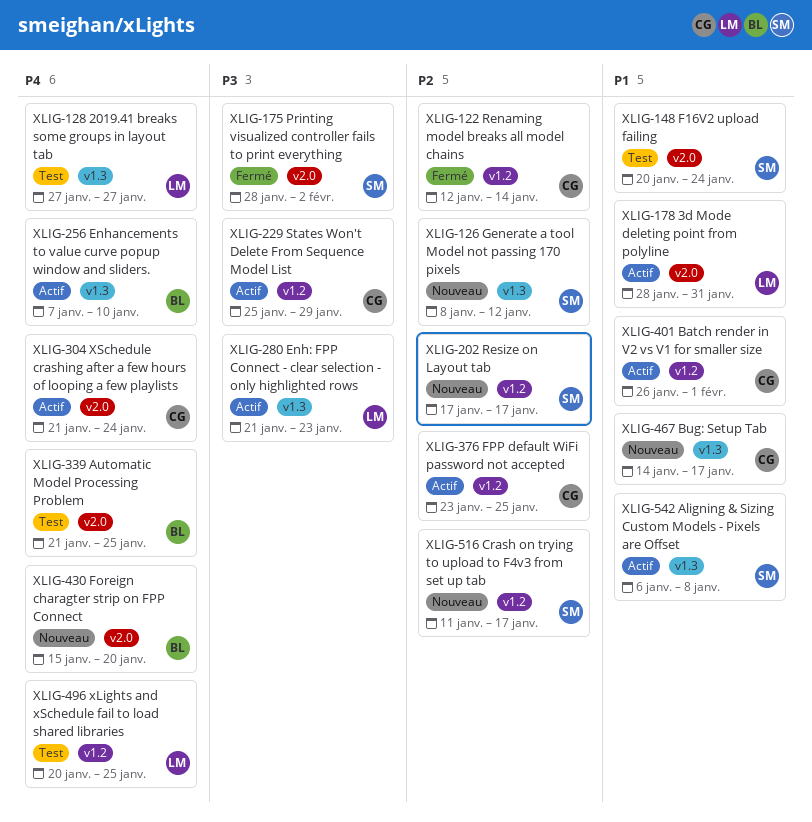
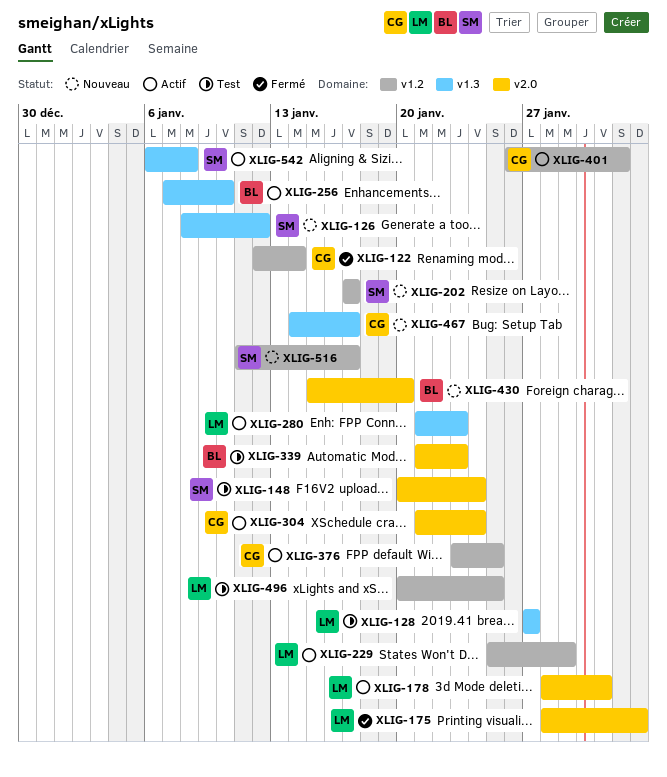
XLIG-175, owner: SM -> LM
XLIG-229, owner: CG -> LM
XLIG-339, due: Jan 25 -> Jan 23

